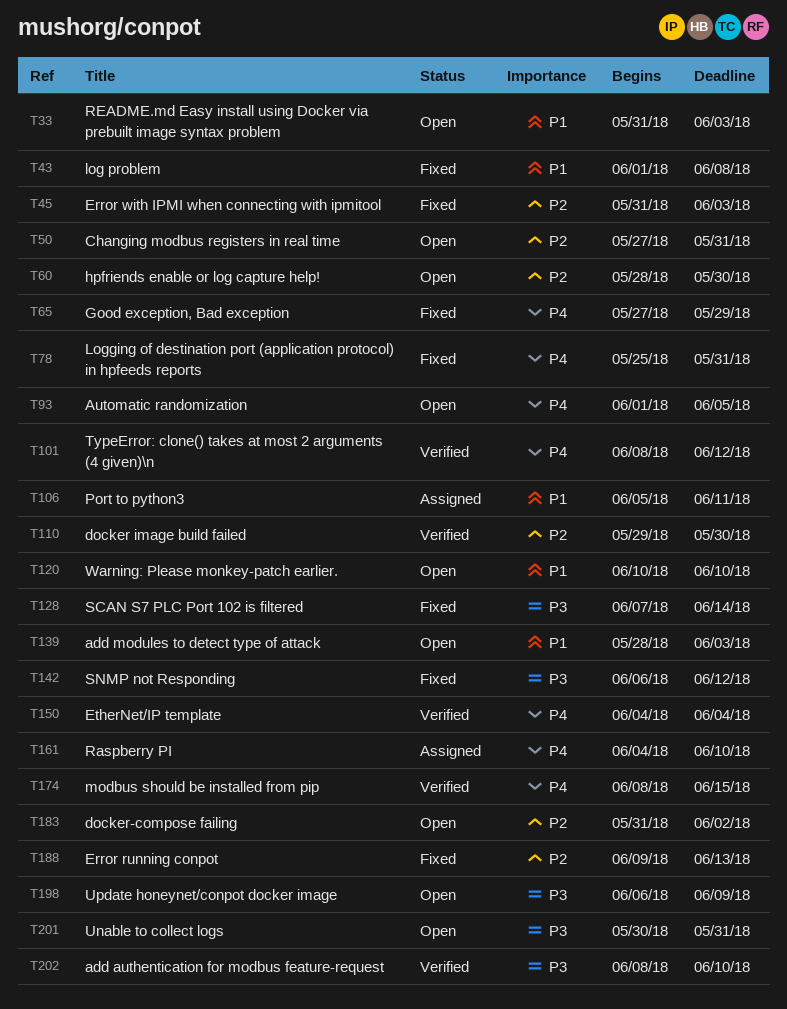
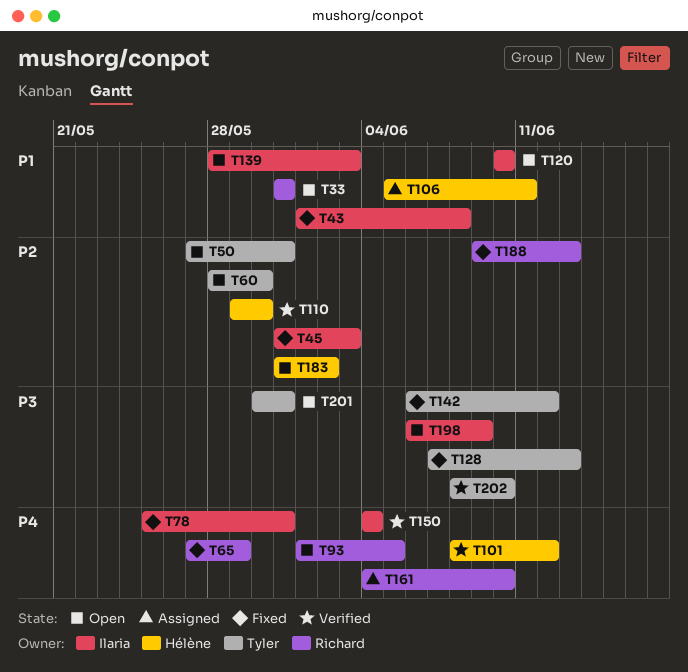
T33, due: Jun 3 -> May 31
T128, due: Jun 14 -> Jun 13
T174: present -> none

